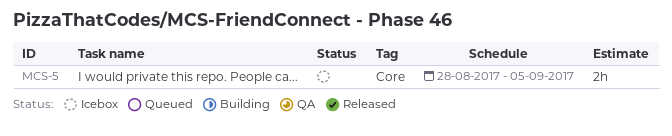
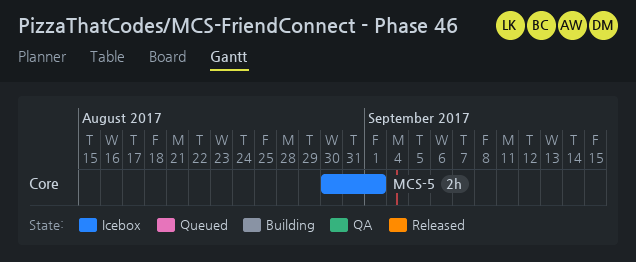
MCS-5, start: Aug 28 -> Aug 30
MCS-5, due: Sep 5 -> Sep 1

